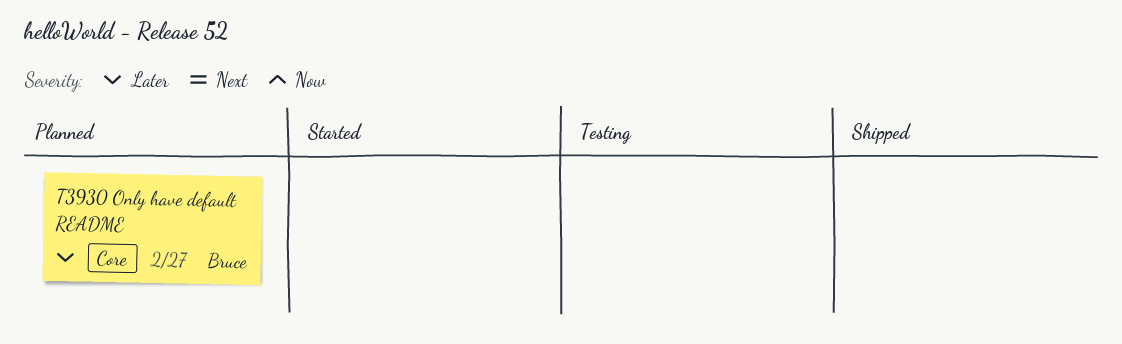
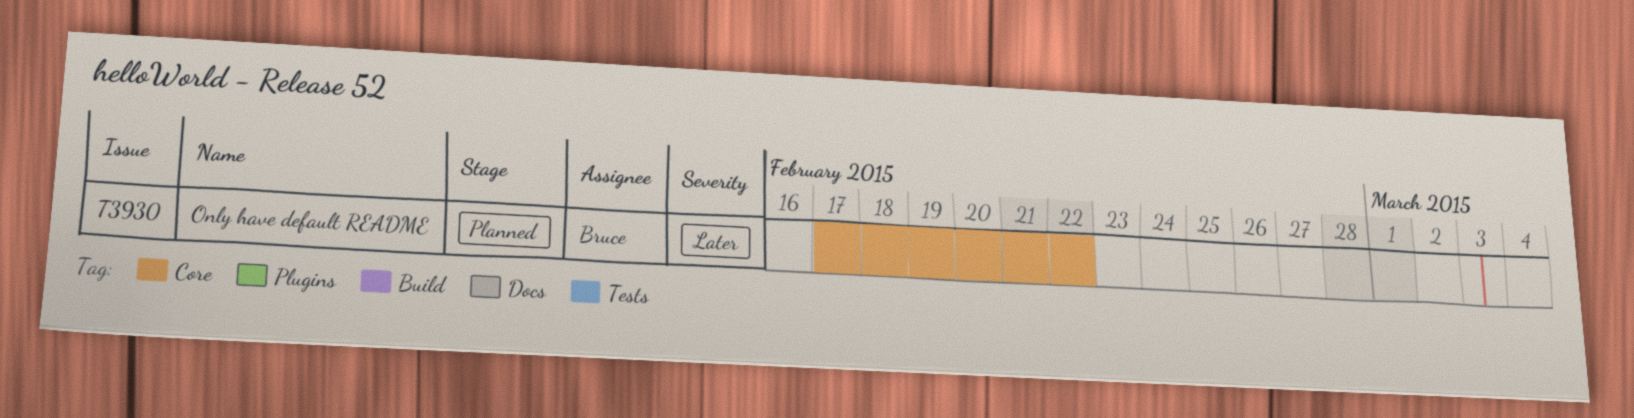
T3930, due: Feb 27 -> Feb 22

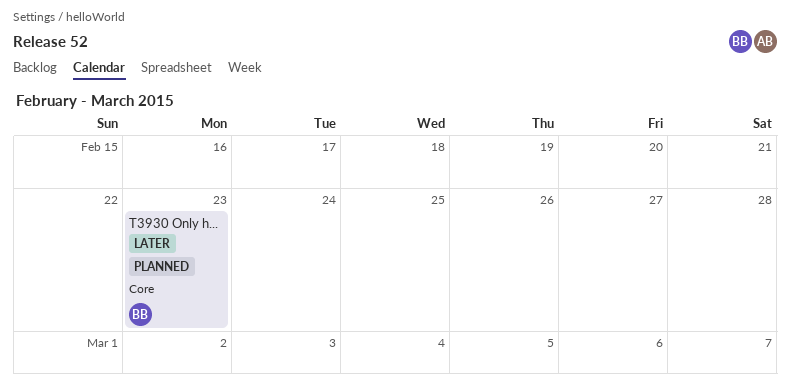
T3930, due: Feb 22 -> Feb 23

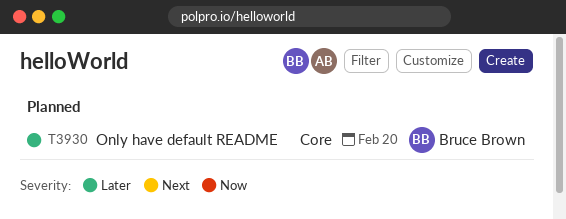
T3930, due: Feb 23 -> Feb 20

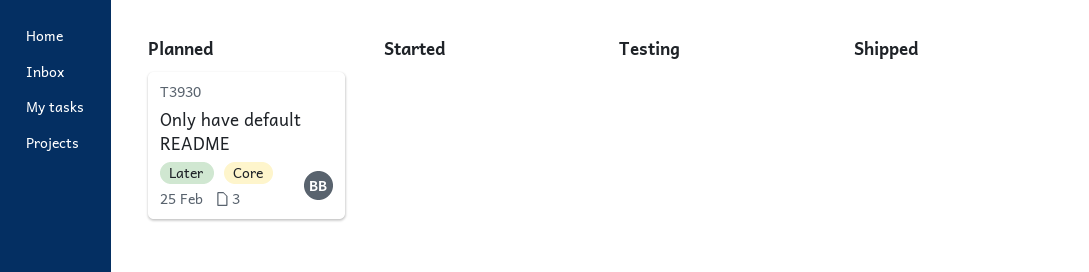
T3930, due: Feb 20 -> Feb 25

